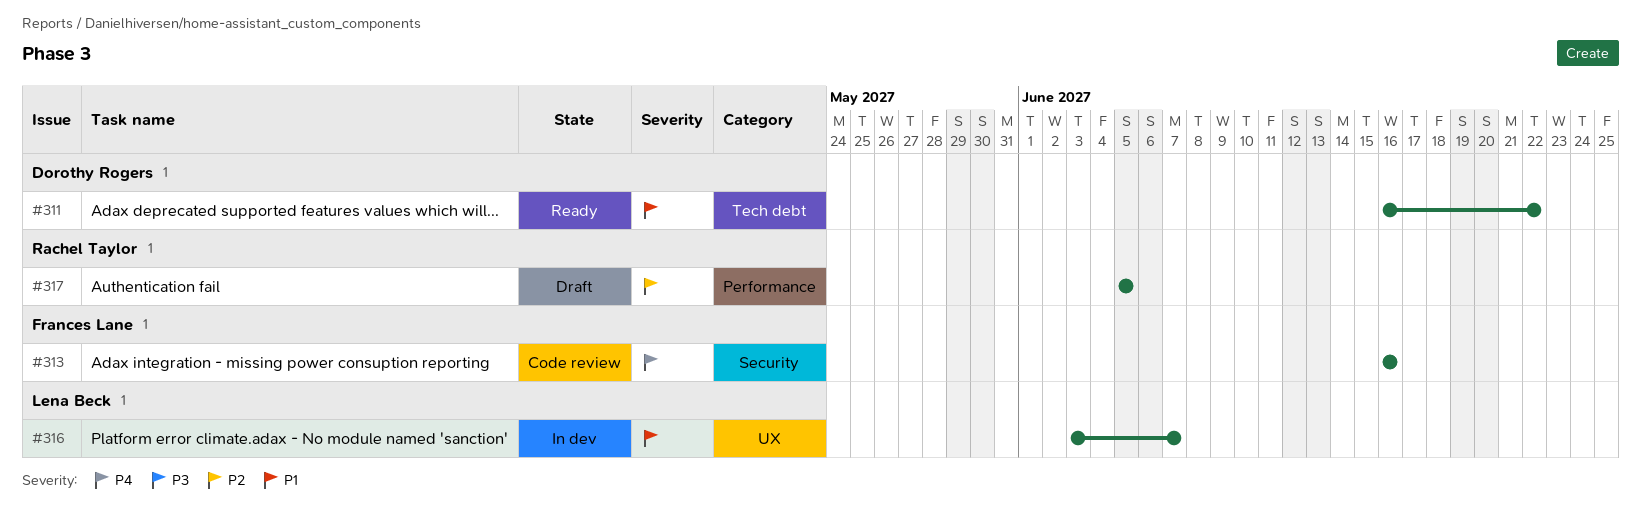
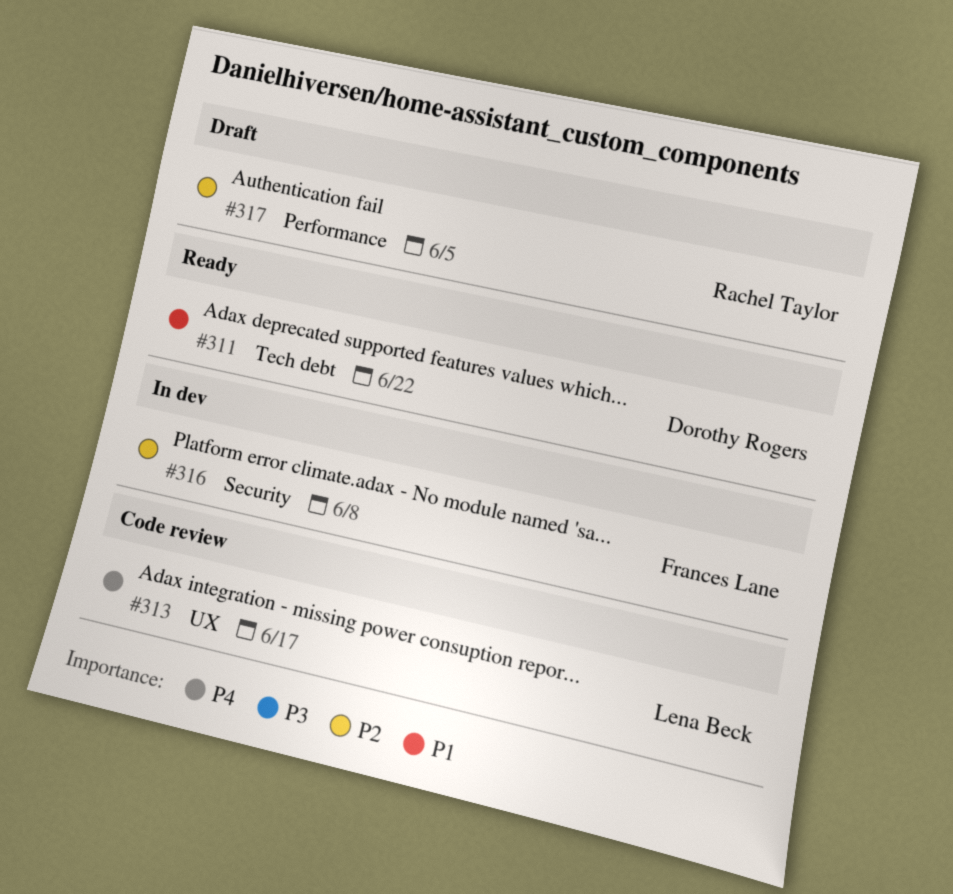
#313, owner: Frances Lane -> Lena Beck
#313, label: Security -> UX
#313, due: Jun 16 -> Jun 17
#316, owner: Lena Beck -> Frances Lane
#316, priority: P1 -> P2
#316, label: UX -> Security
#316, due: Jun 7 -> Jun 8

